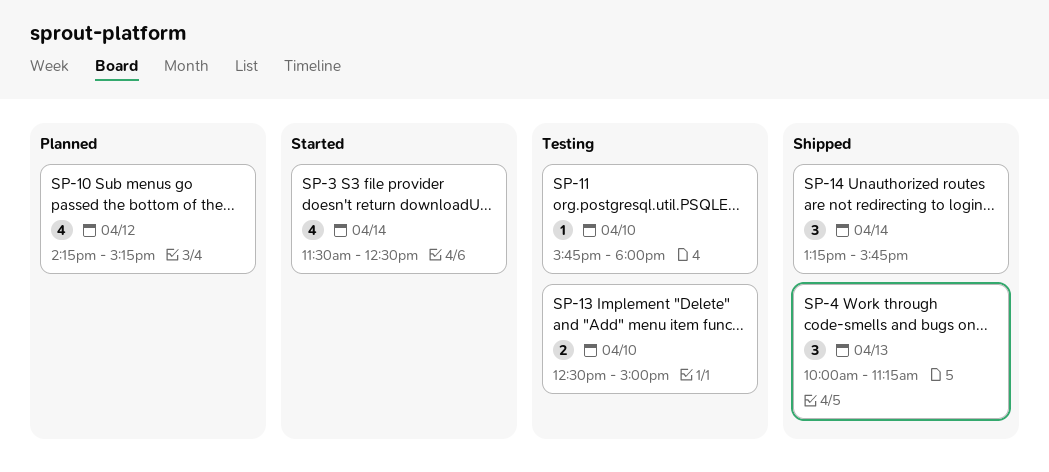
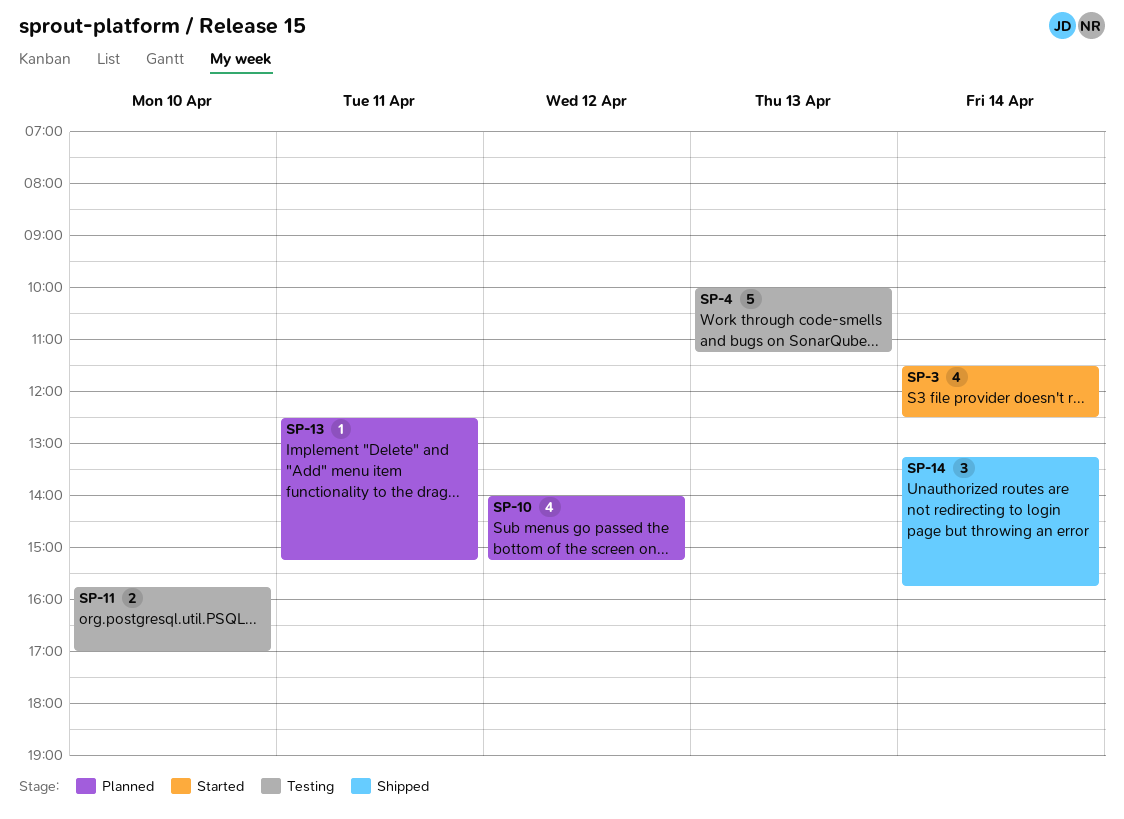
SP-4, status: Shipped -> Testing
SP-4, estimate: 3 -> 5
SP-10, begins: 14:15 -> 14:00
SP-11, estimate: 1 -> 2
SP-11, ends: 18:00 -> 17:00
SP-13, status: Testing -> Planned
SP-13, estimate: 2 -> 1
SP-13, day: Apr 10 -> Apr 11
SP-13, ends: 15:00 -> 15:15

